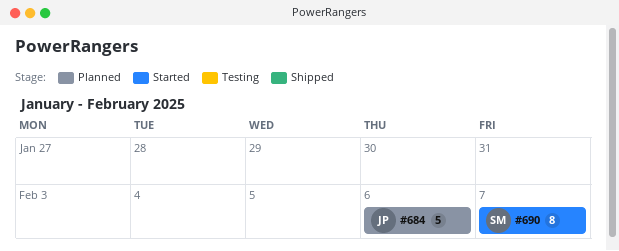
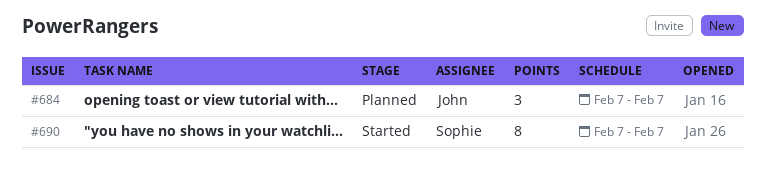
#684, estimate: 5 -> 3
#684, start: Feb 6 -> Feb 7
#684, due: Feb 6 -> Feb 7

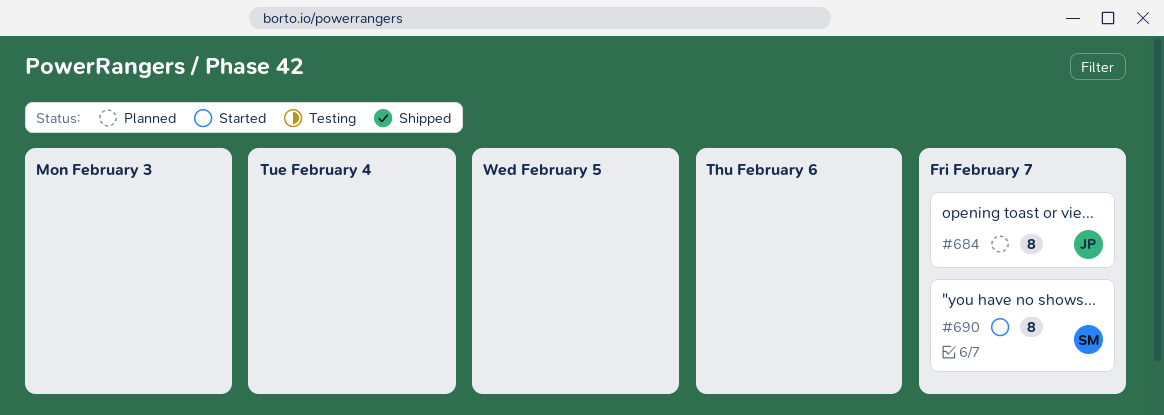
#684, estimate: 3 -> 8

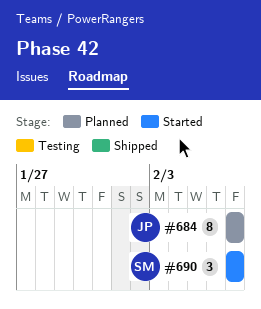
#690, estimate: 8 -> 3

